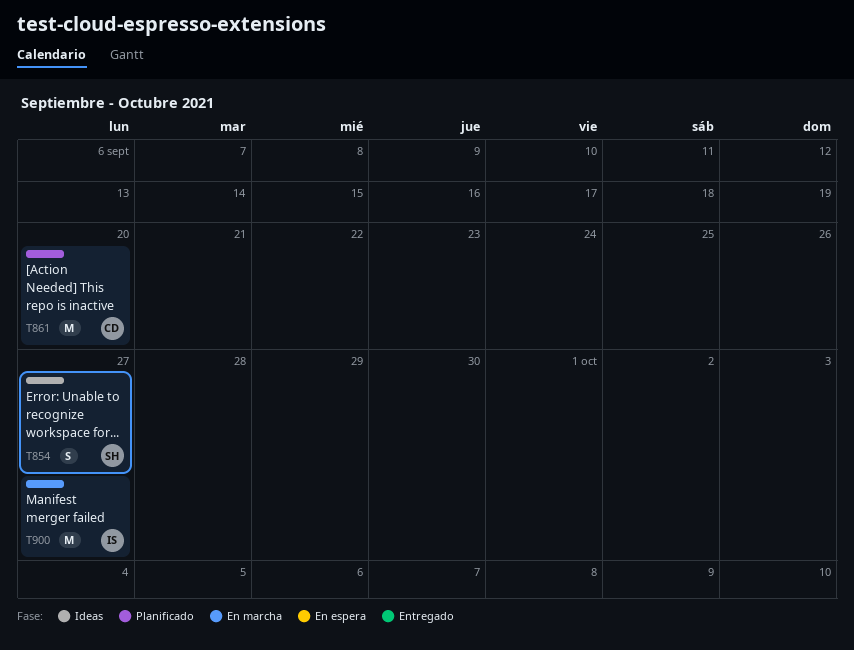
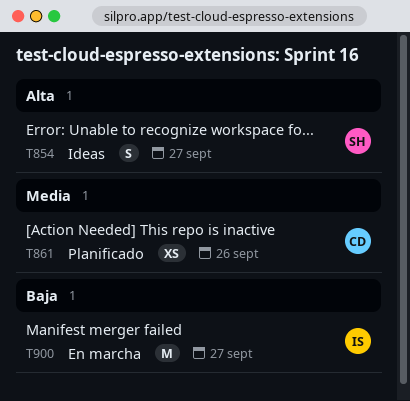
T861, estimate: M -> XS
T861, due: Sep 20 -> Sep 26

